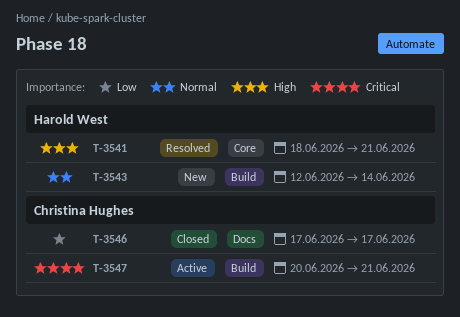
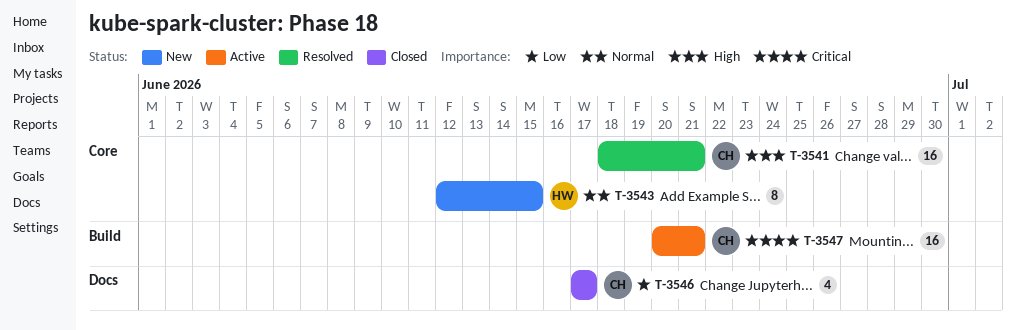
T-3541, owner: Harold West -> Christina Hughes
T-3543, label: Build -> Core
T-3543, due: Jun 14 -> Jun 15

